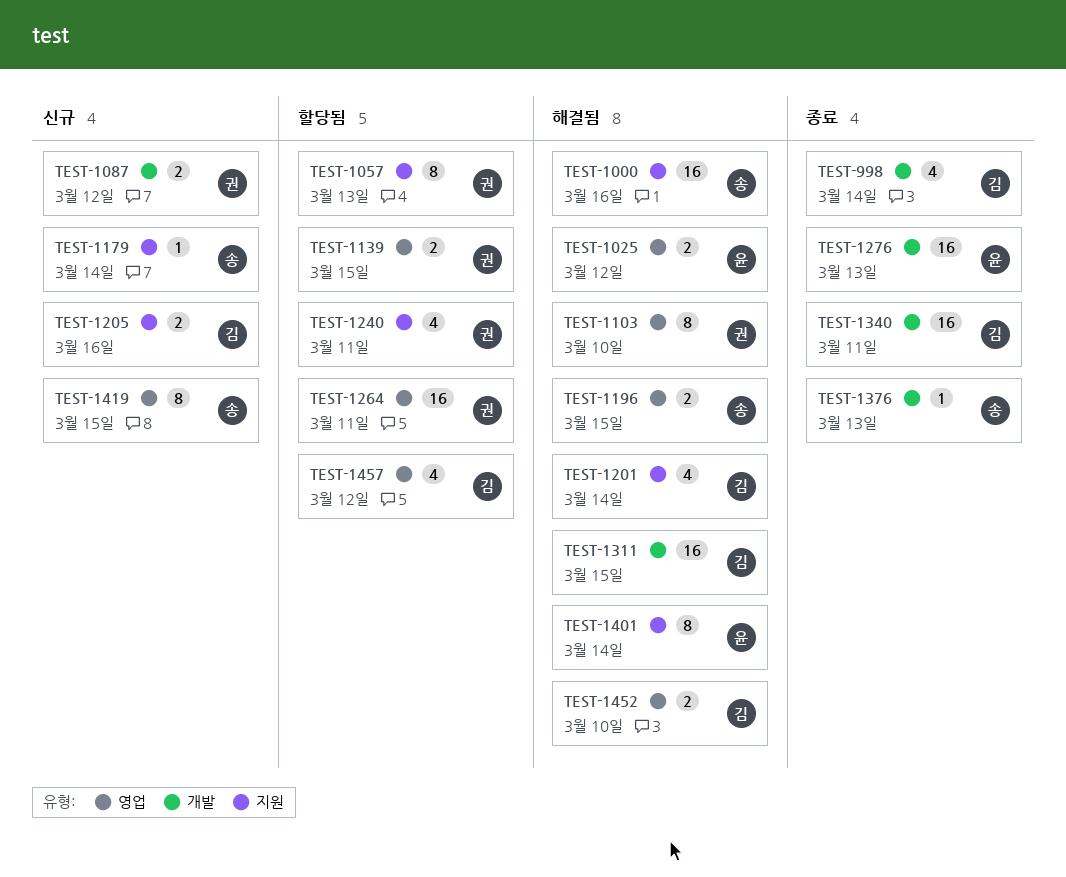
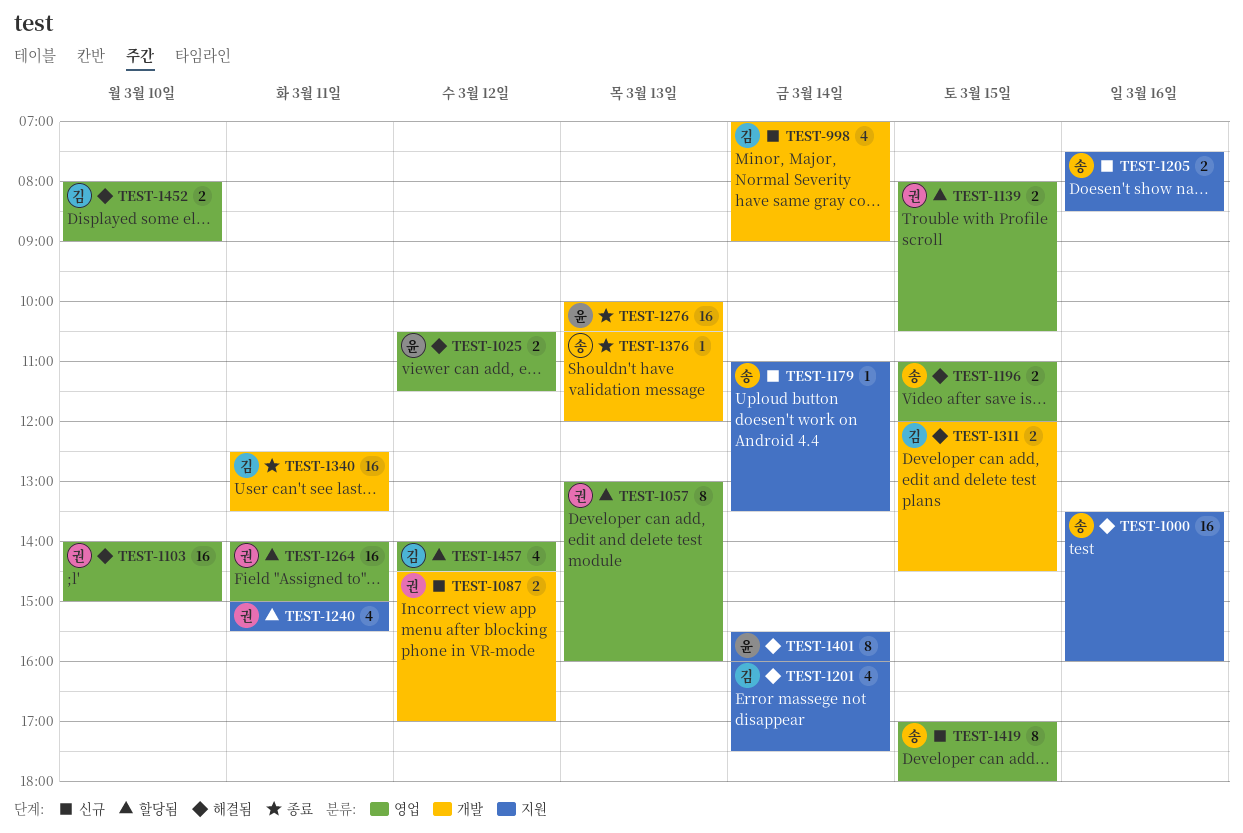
TEST-998, status: 종료 -> 신규
TEST-1057, label: 지원 -> 영업
TEST-1103, estimate: 8 -> 16
TEST-1205, owner: 김 -> 송
TEST-1311, estimate: 16 -> 2

